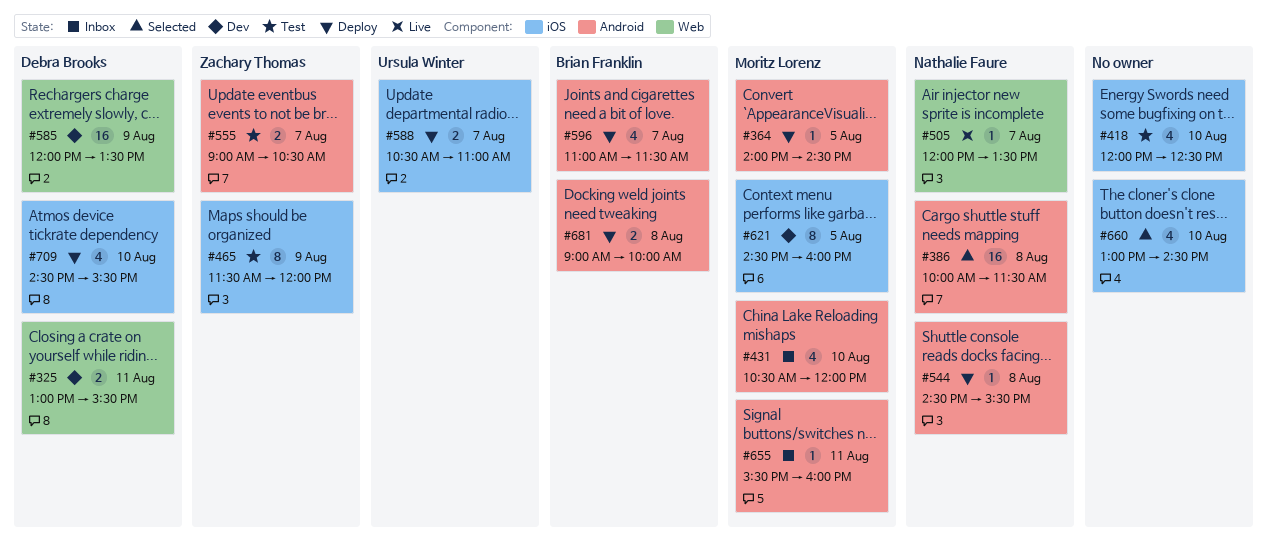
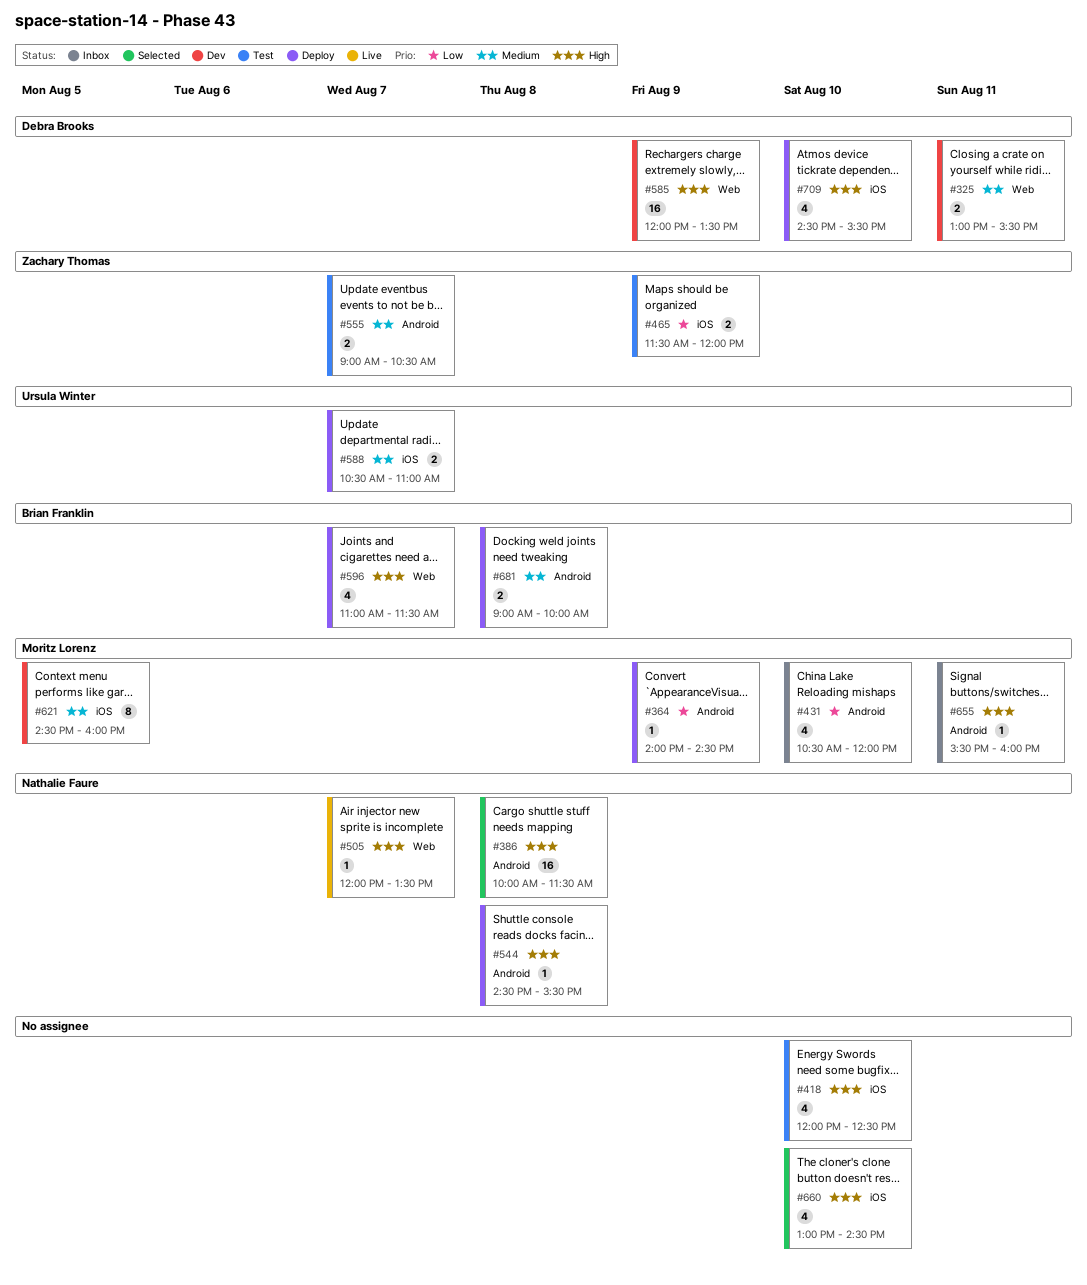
#364, day: Aug 5 -> Aug 9
#465, estimate: 8 -> 2
#596, label: Android -> Web

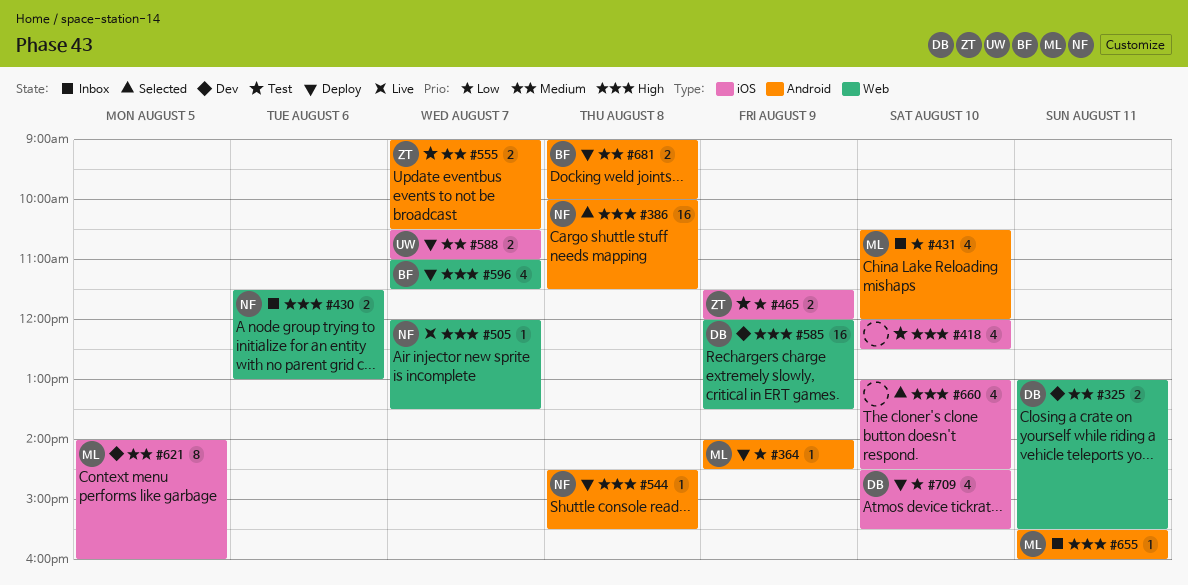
#430: none -> present
#621, begins: 14:30 -> 14:00
#709, priority: High -> Low

